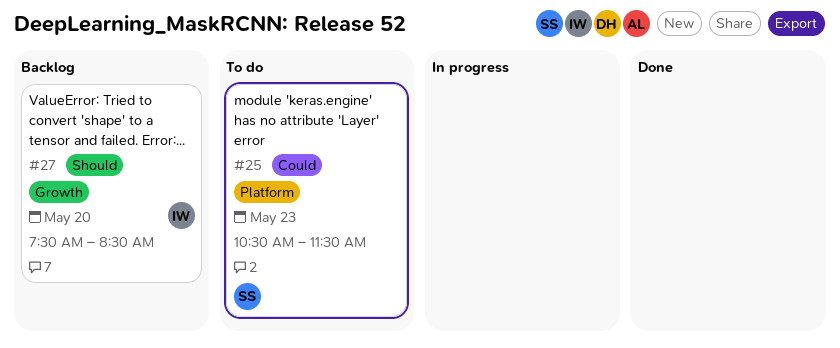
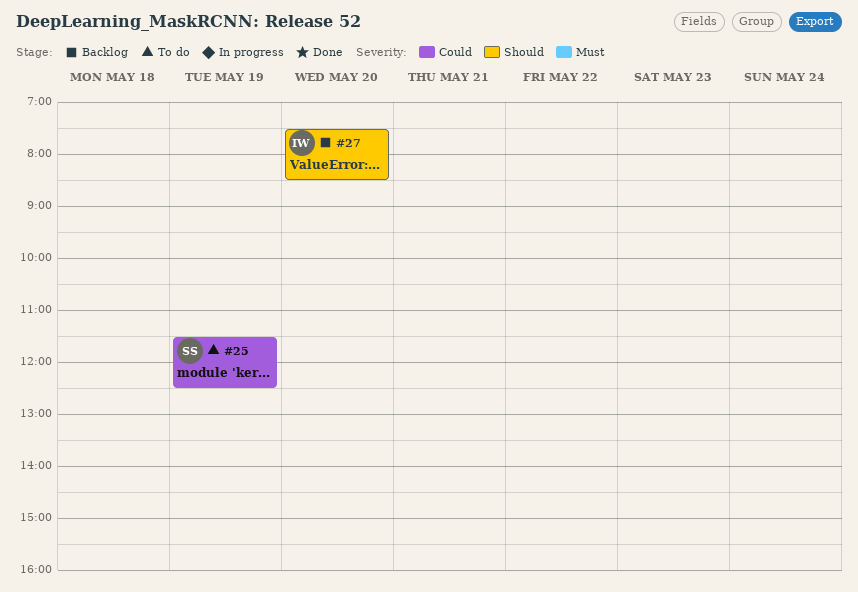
#25, day: May 23 -> May 19
#25, begins: 10:30 -> 11:30
#25, ends: 11:30 -> 12:30

